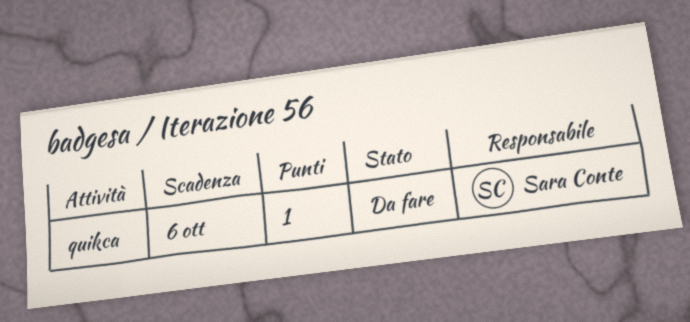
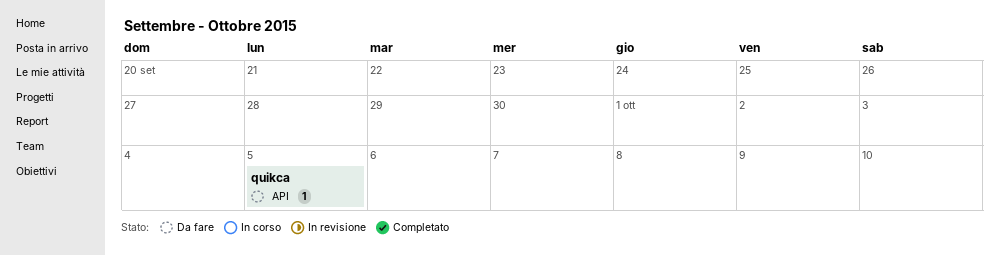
quikca, due: Oct 6 -> Oct 5

